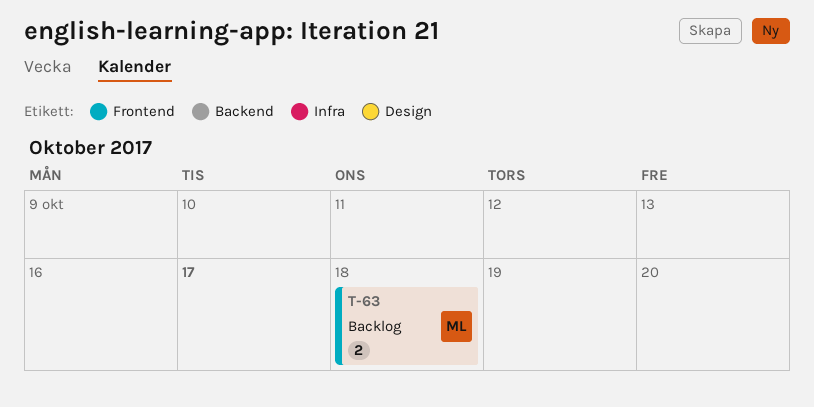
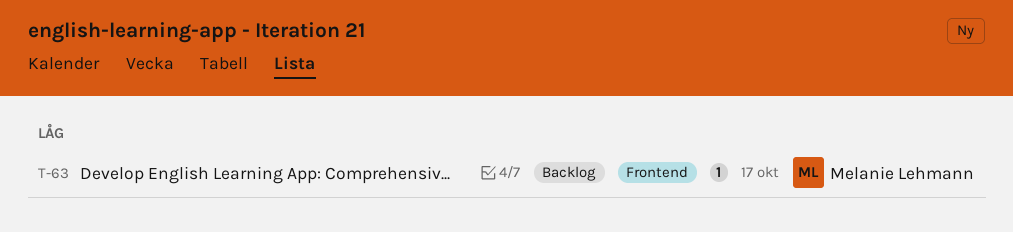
T-63, estimate: 2 -> 1
T-63, due: Oct 18 -> Oct 17

